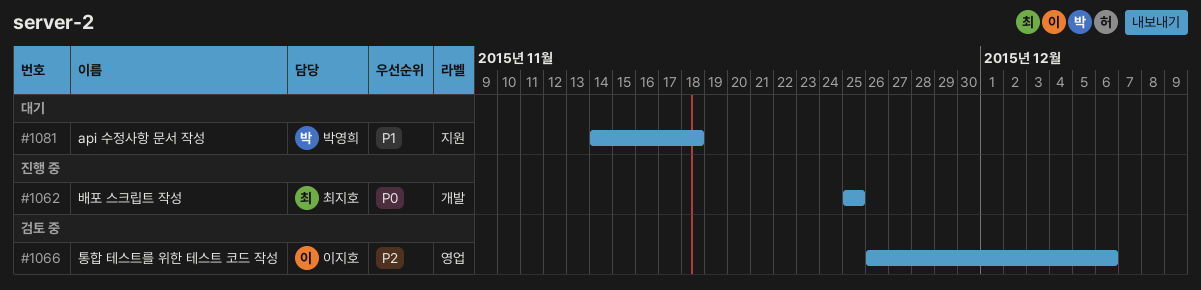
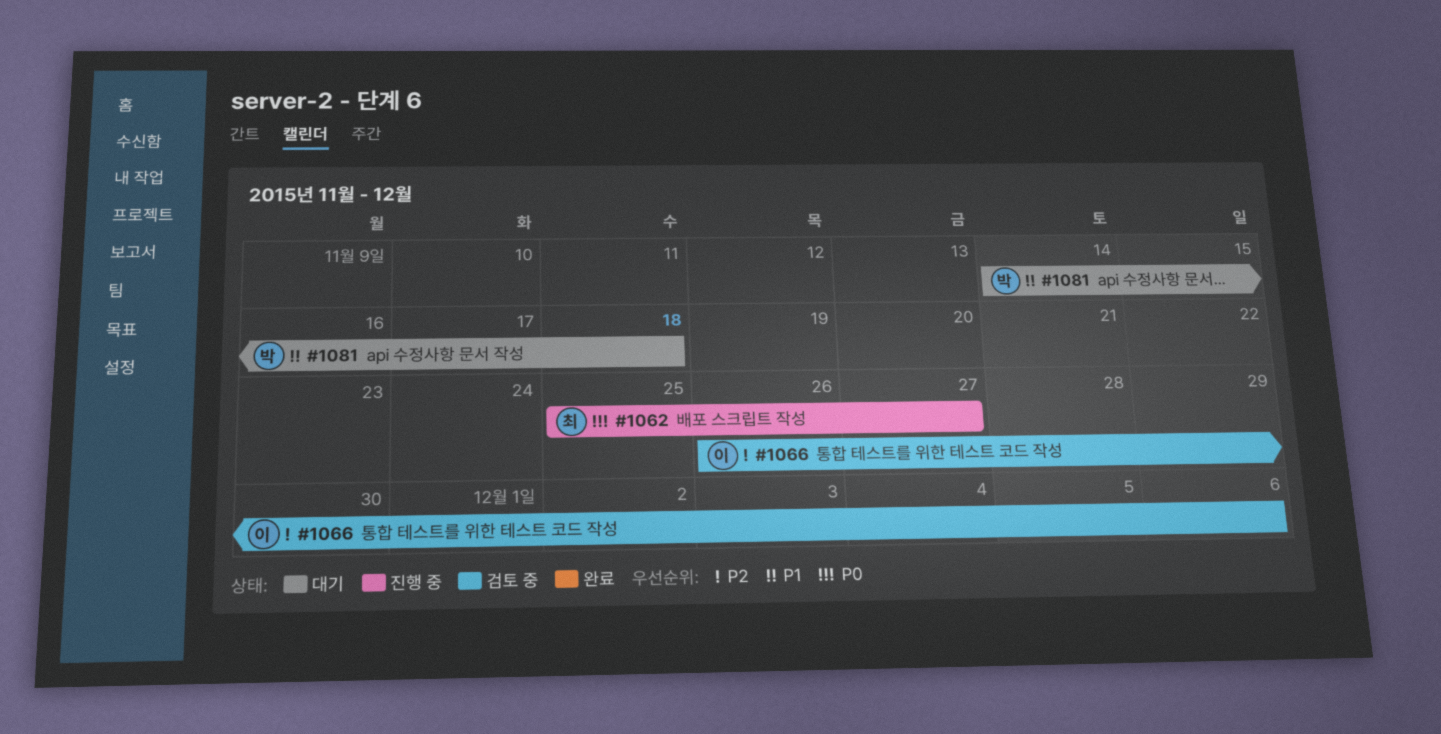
#1062, due: Nov 25 -> Nov 27

